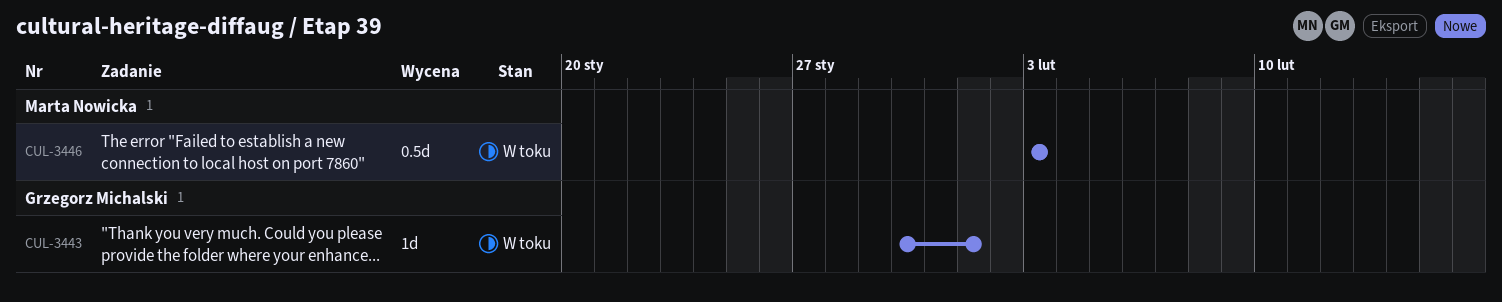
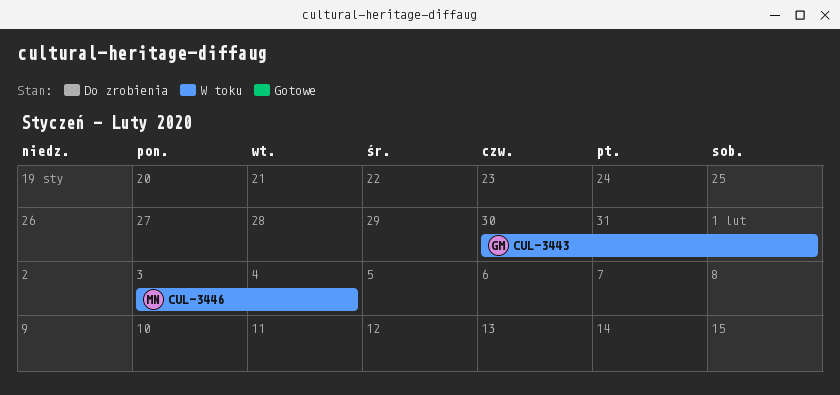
CUL-3446, due: Feb 3 -> Feb 4

